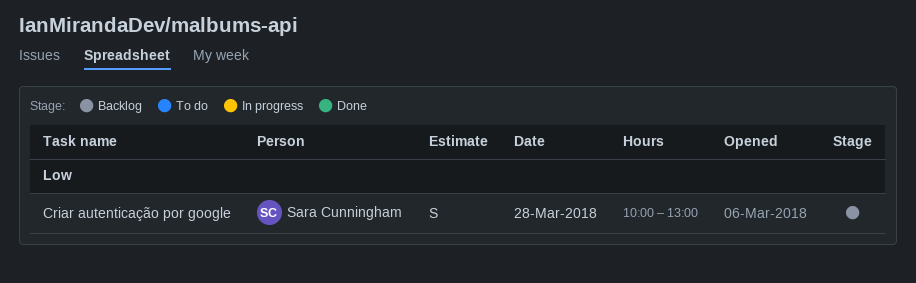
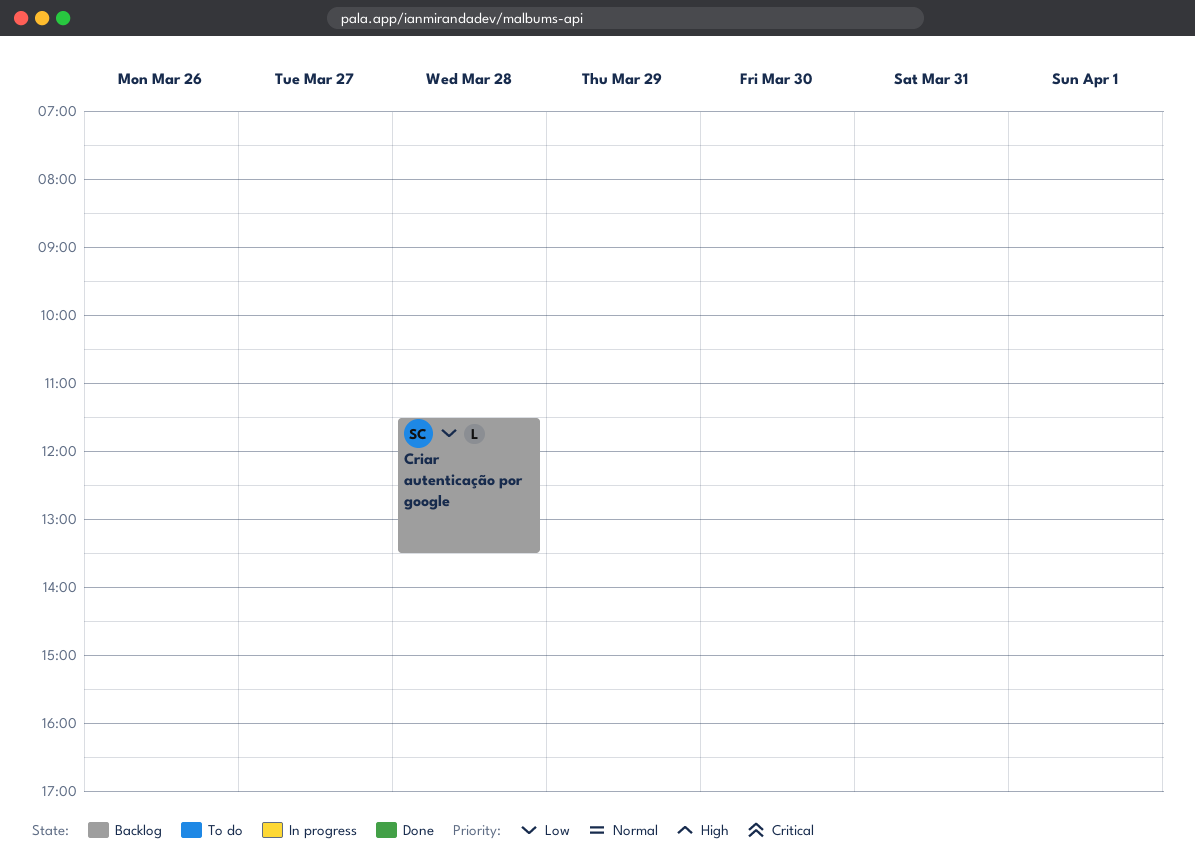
Criar autenticação por google, estimate: S -> L
Criar autenticação por google, begins: 10:00 -> 11:30
Criar autenticação por google, ends: 13:00 -> 13:30

